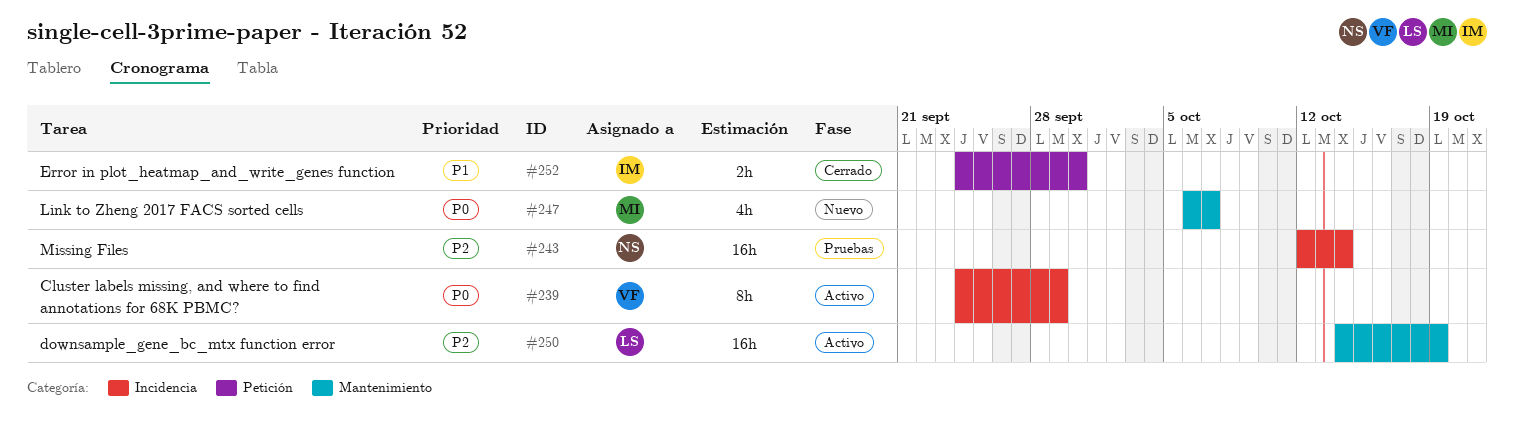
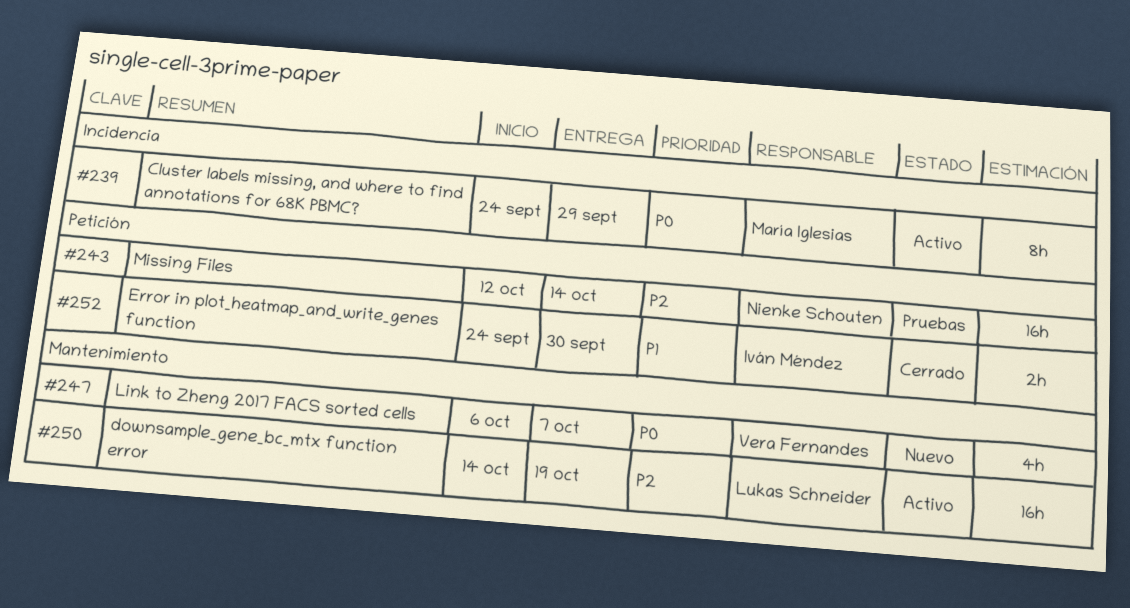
#239, owner: Vera Fernandes -> María Iglesias
#243, label: Incidencia -> Petición
#247, owner: María Iglesias -> Vera Fernandes

